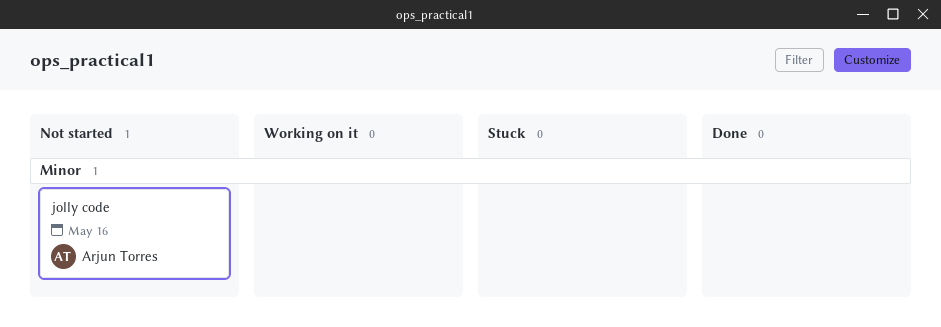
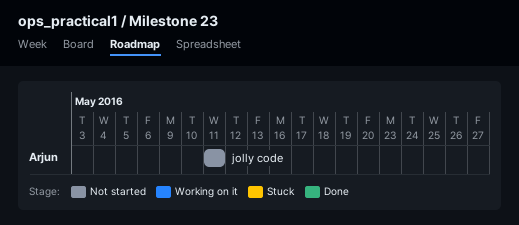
jolly code, due: May 16 -> May 11

